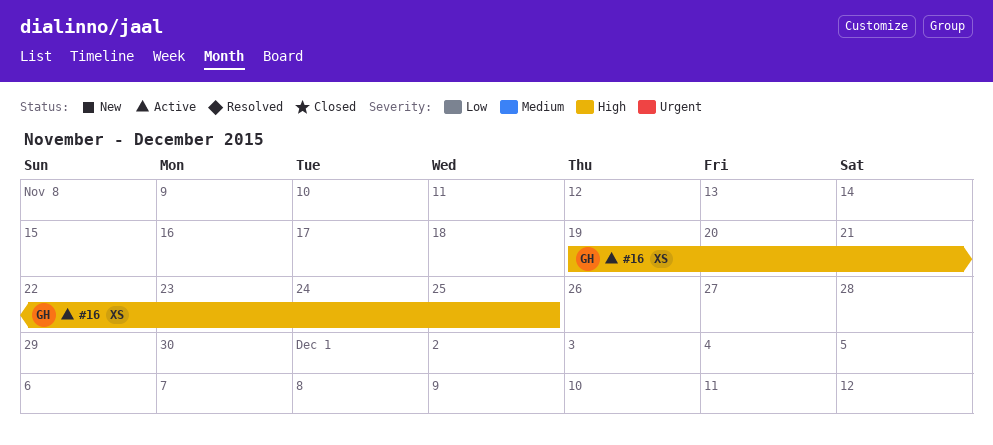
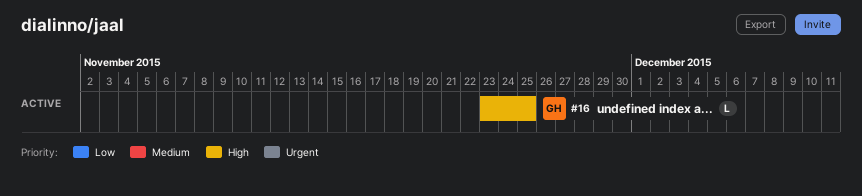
#16, estimate: XS -> L
#16, start: Nov 19 -> Nov 23

